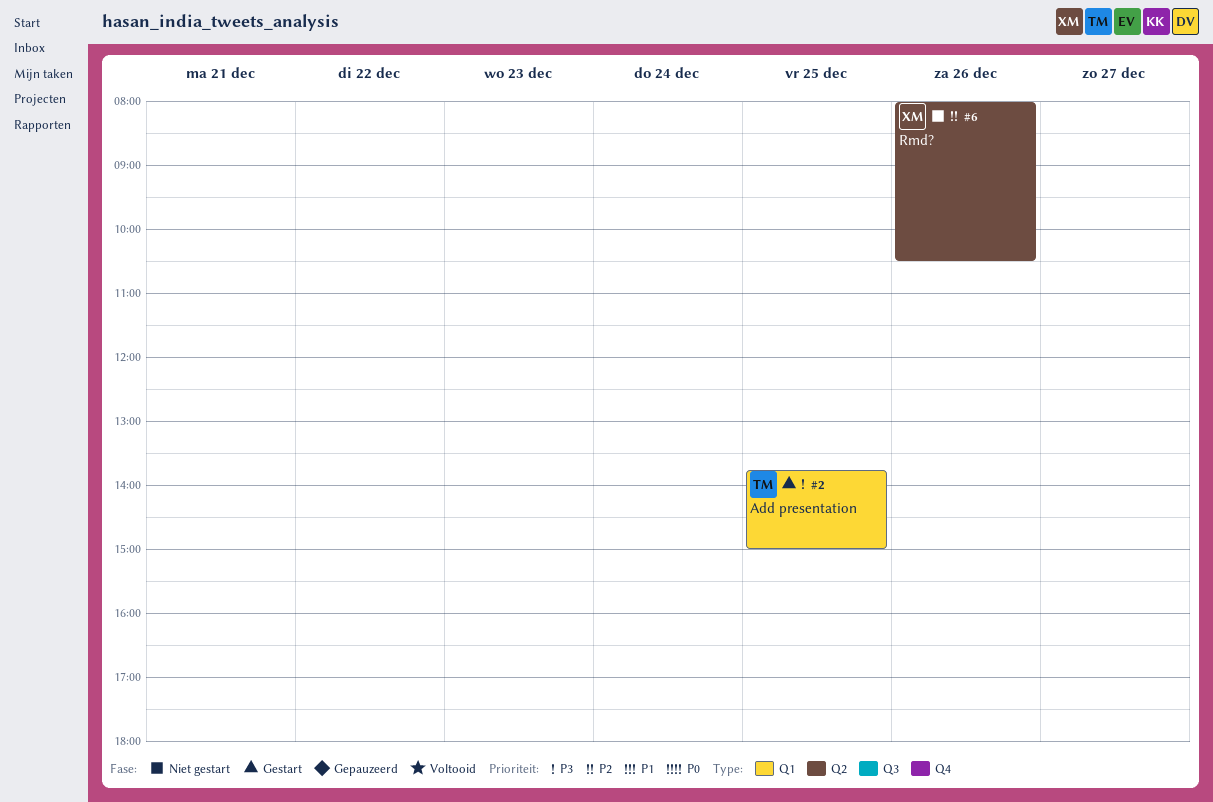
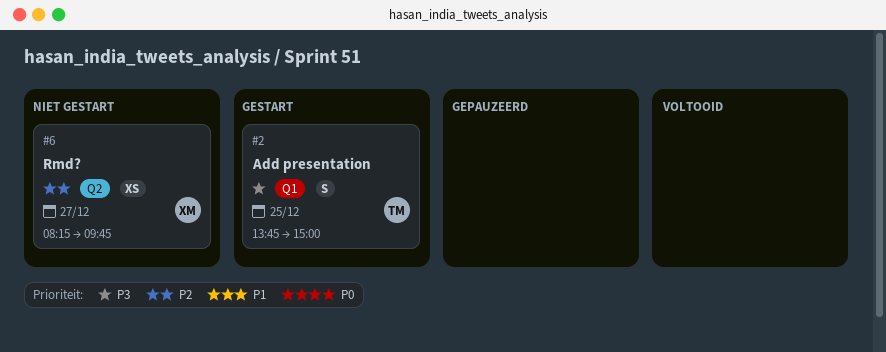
#6, day: Dec 26 -> Dec 27
#6, begins: 08:00 -> 08:15
#6, ends: 10:30 -> 09:45

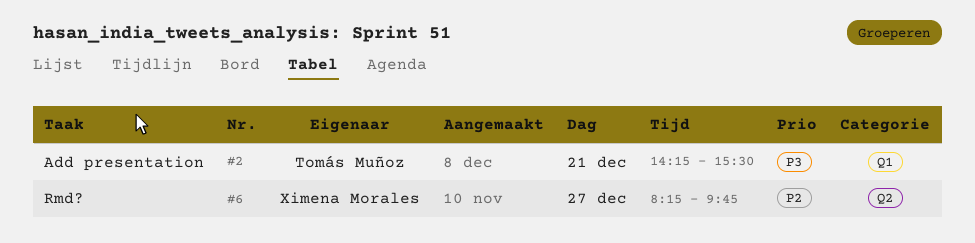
#2, day: Dec 25 -> Dec 21
#2, begins: 13:45 -> 14:15
#2, ends: 15:00 -> 15:30

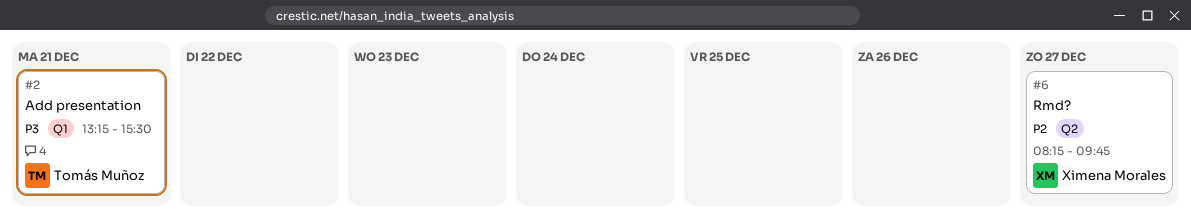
#2, begins: 14:15 -> 13:15

